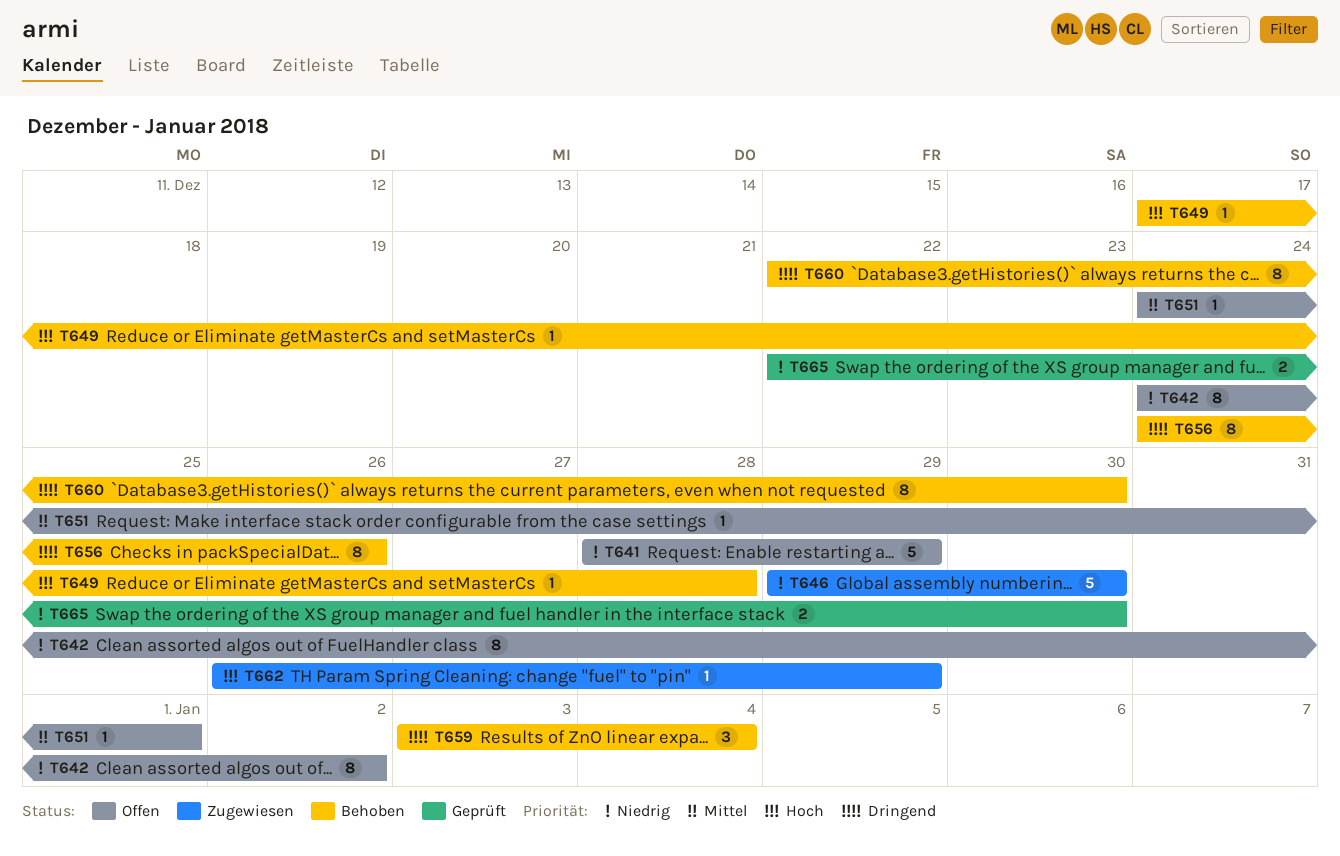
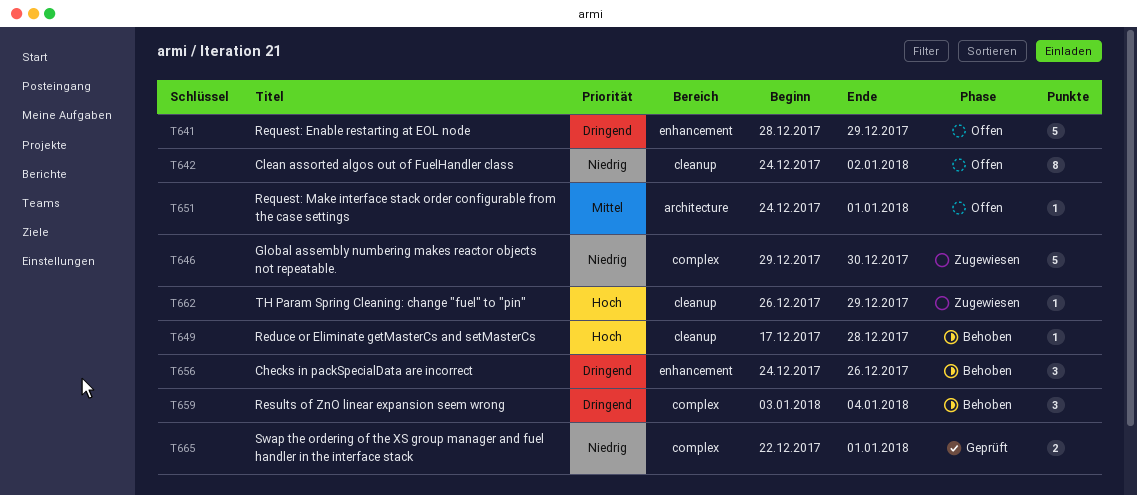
T641, priority: Niedrig -> Dringend
T656, estimate: 8 -> 3
T660: present -> none
T665, due: Dec 30 -> Jan 1

